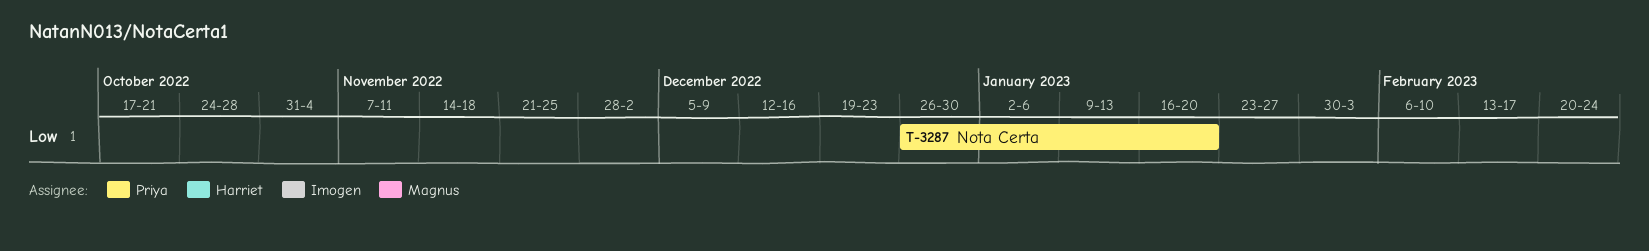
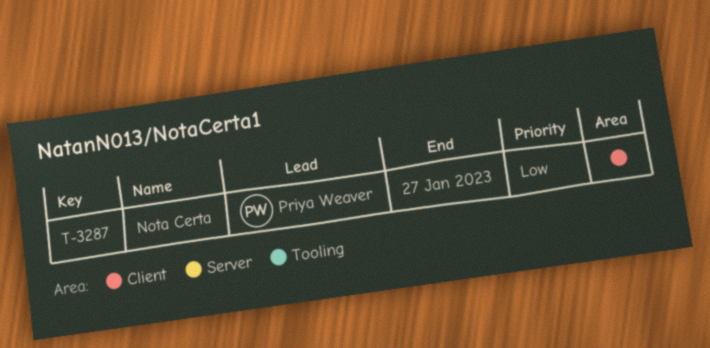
T-3287, due: Jan 20 -> Jan 27

